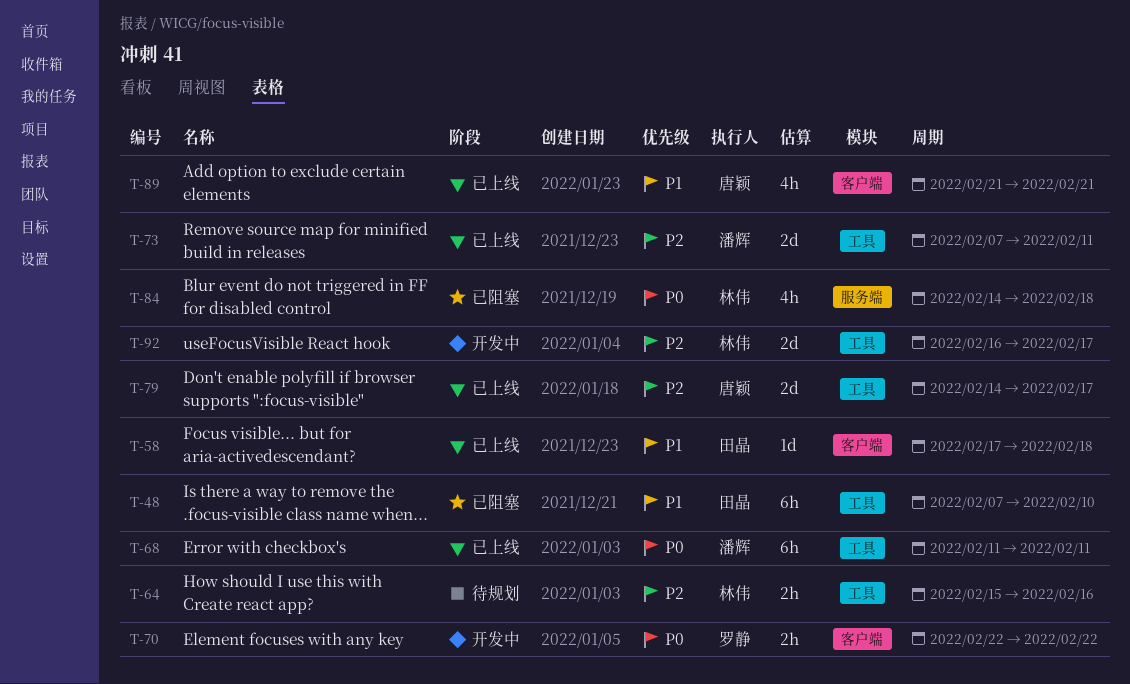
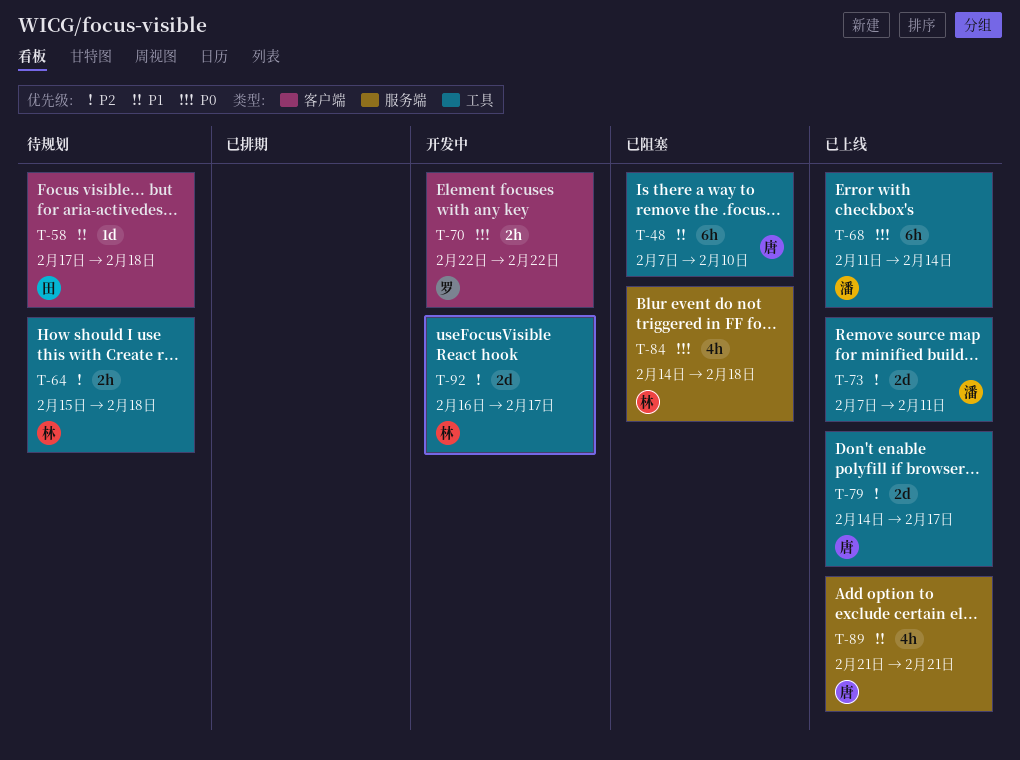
T-48, owner: 田晶 -> 唐颖
T-58, status: 已上线 -> 待规划
T-64, due: Feb 16 -> Feb 18
T-68, due: Feb 11 -> Feb 14
T-89, label: 客户端 -> 服务端

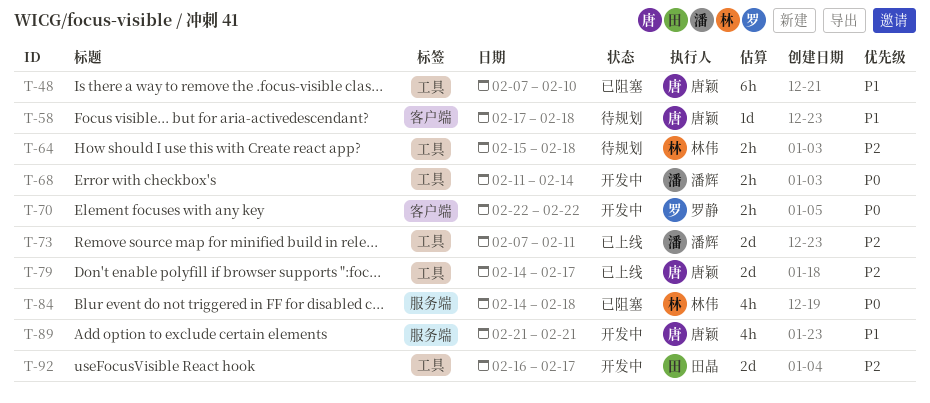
T-58, owner: 田晶 -> 唐颖
T-68, status: 已上线 -> 开发中
T-68, estimate: 6h -> 2h
T-89, status: 已上线 -> 开发中
T-92, owner: 林伟 -> 田晶

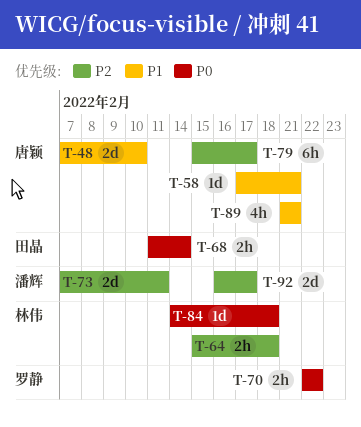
T-48, estimate: 6h -> 2d
T-58, due: Feb 18 -> Feb 21
T-68, owner: 潘辉 -> 田晶
T-79, estimate: 2d -> 6h
T-79, start: Feb 14 -> Feb 15
T-84, estimate: 4h -> 1d
T-92, owner: 田晶 -> 潘辉

